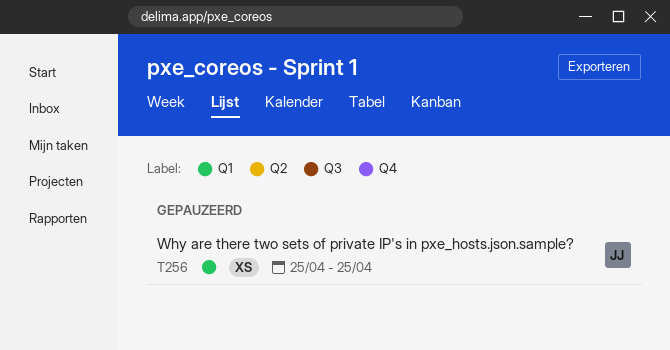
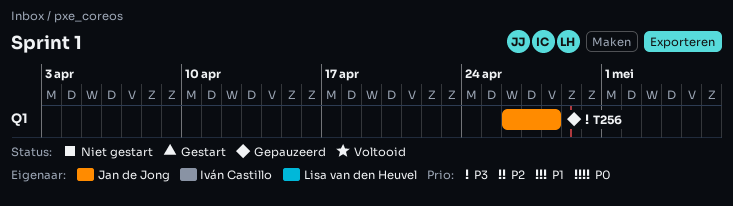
T256, start: Apr 25 -> Apr 26
T256, due: Apr 25 -> Apr 28

